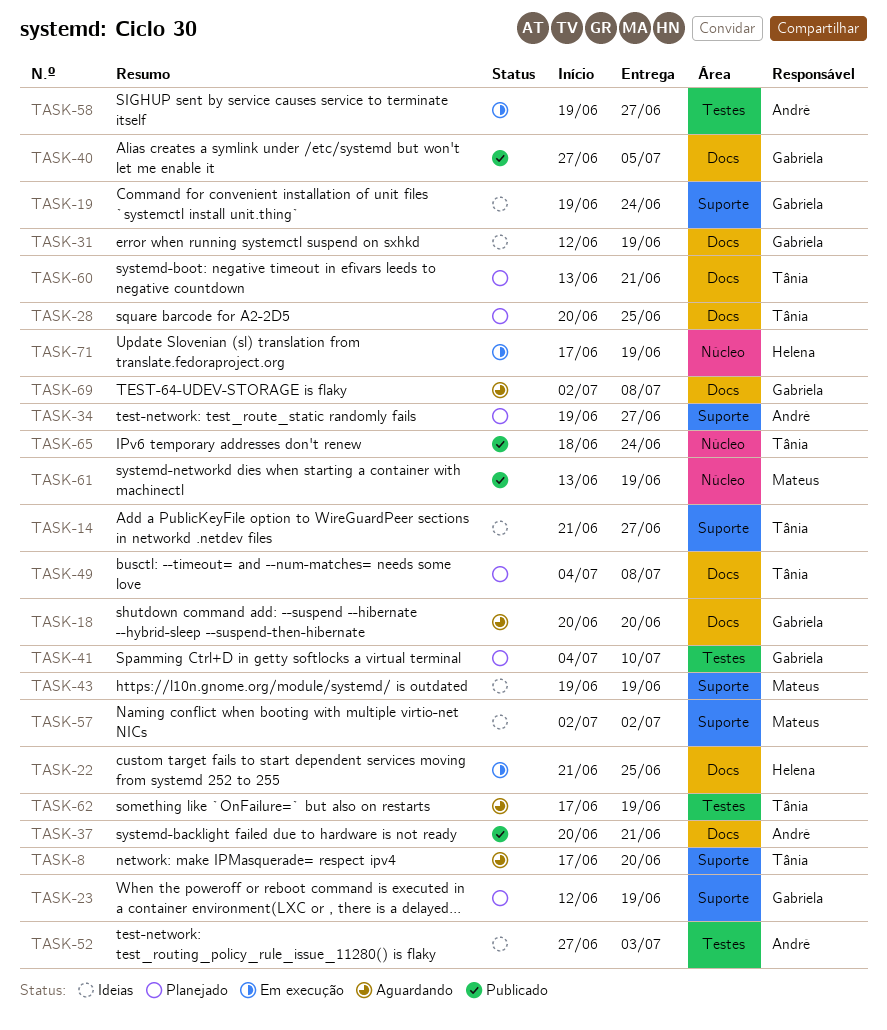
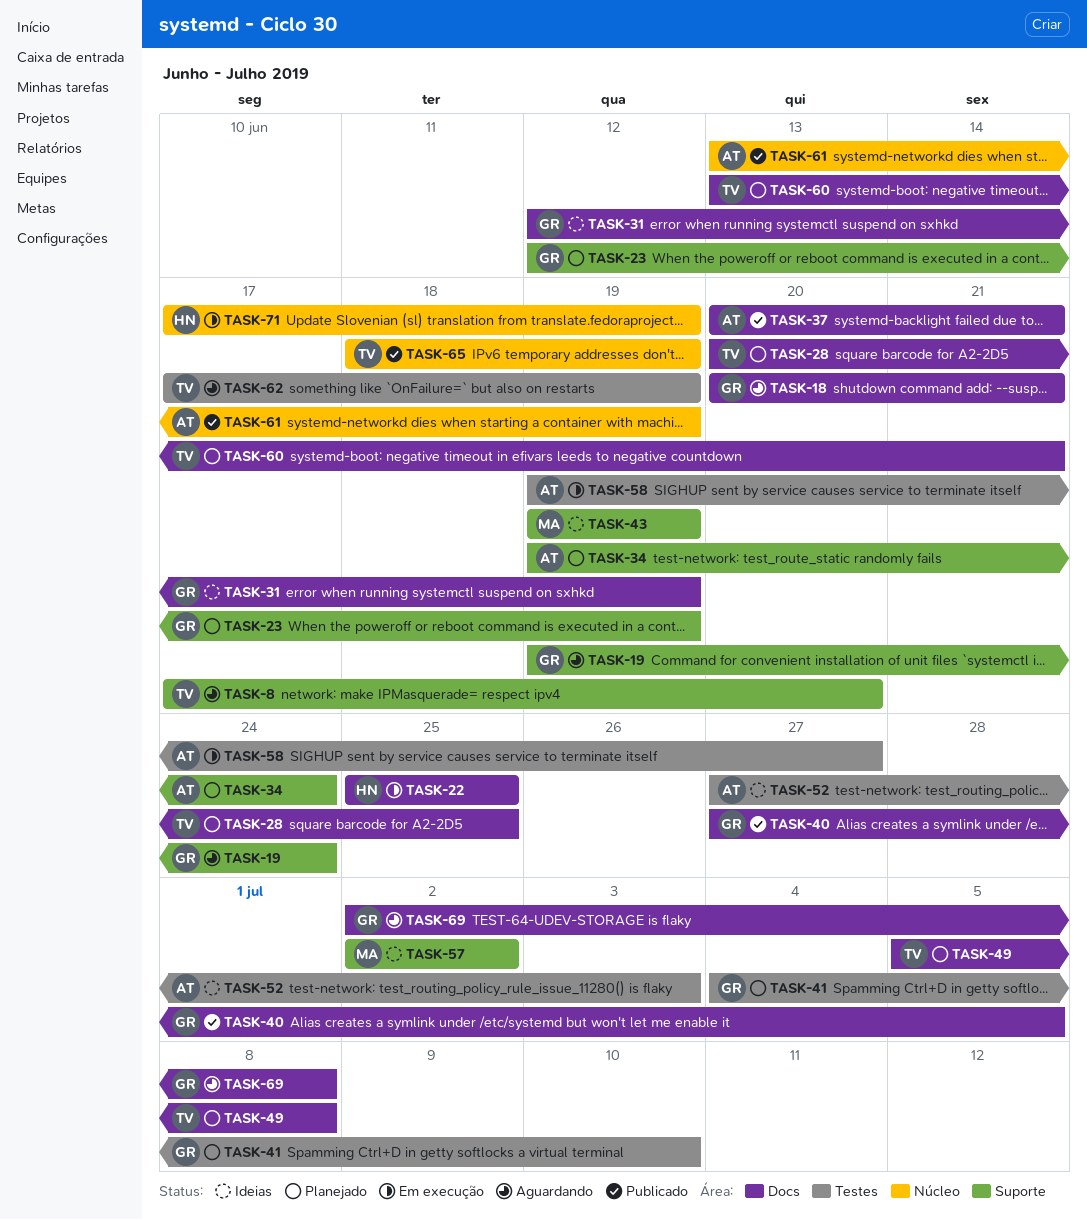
TASK-14: present -> none
TASK-18, due: Jun 20 -> Jun 21
TASK-19, status: Ideias -> Aguardando
TASK-22, start: Jun 21 -> Jun 25
TASK-34, due: Jun 27 -> Jun 24
TASK-49, start: Jul 4 -> Jul 5
TASK-61, owner: Mateus -> André
TASK-65, due: Jun 24 -> Jun 19

